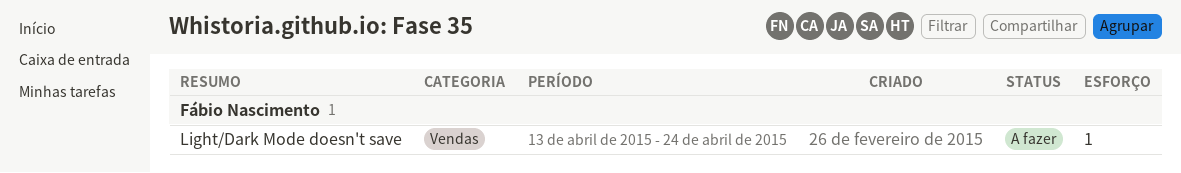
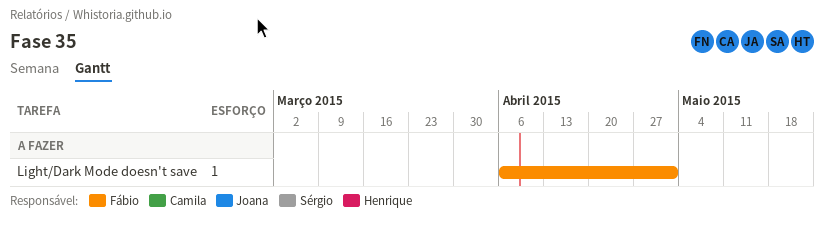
Light/Dark Mode doesn't save, start: Apr 13 -> Apr 6
Light/Dark Mode doesn't save, due: Apr 24 -> May 1

